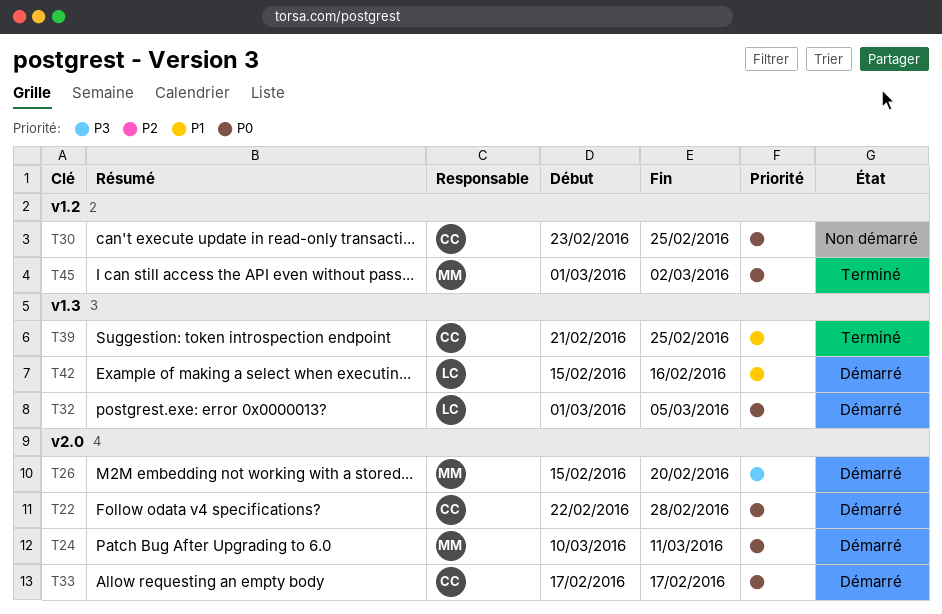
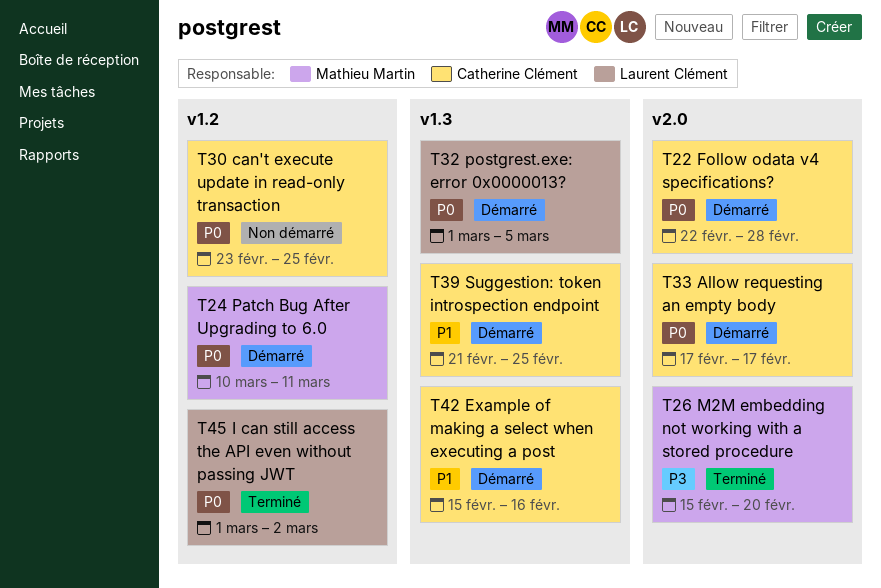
T24, label: v2.0 -> v1.2
T26, status: Démarré -> Terminé
T39, status: Terminé -> Démarré
T42, owner: Laurent Clément -> Catherine Clément
T45, owner: Mathieu Martin -> Laurent Clément

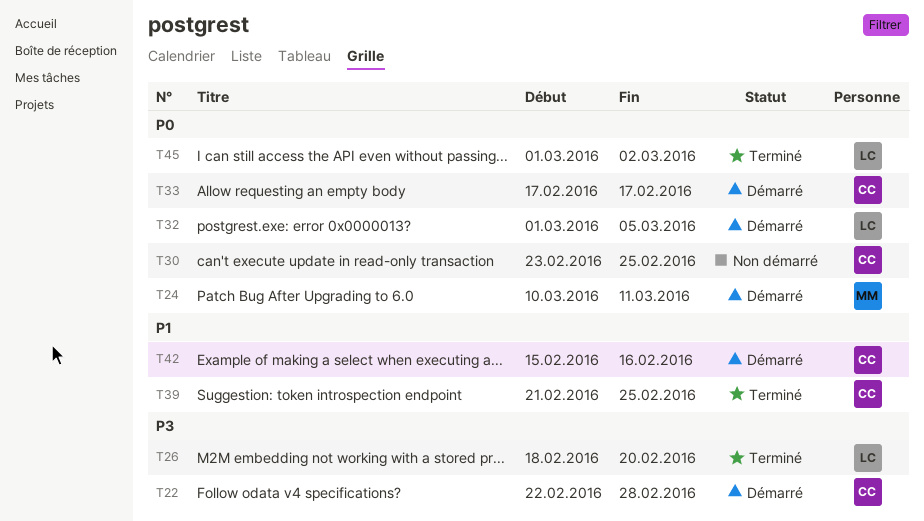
T22, priority: P0 -> P3
T26, owner: Mathieu Martin -> Laurent Clément
T26, start: Feb 15 -> Feb 18
T39, status: Démarré -> Terminé

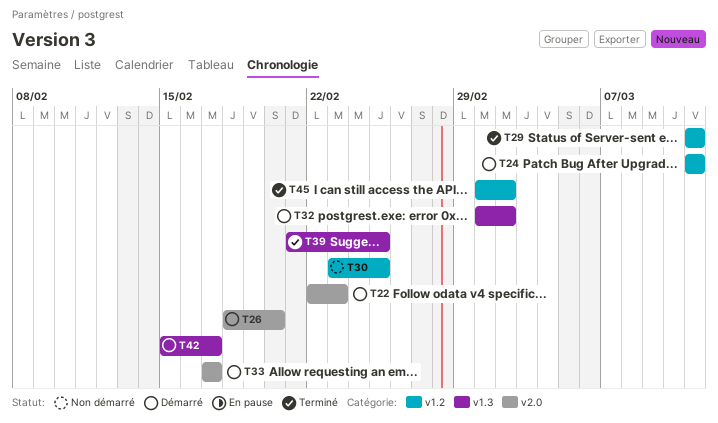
T22, due: Feb 28 -> Feb 23
T24, start: Mar 10 -> Mar 11
T26, status: Terminé -> Démarré
T29: none -> present
T32, due: Mar 5 -> Mar 2
T42, due: Feb 16 -> Feb 17

